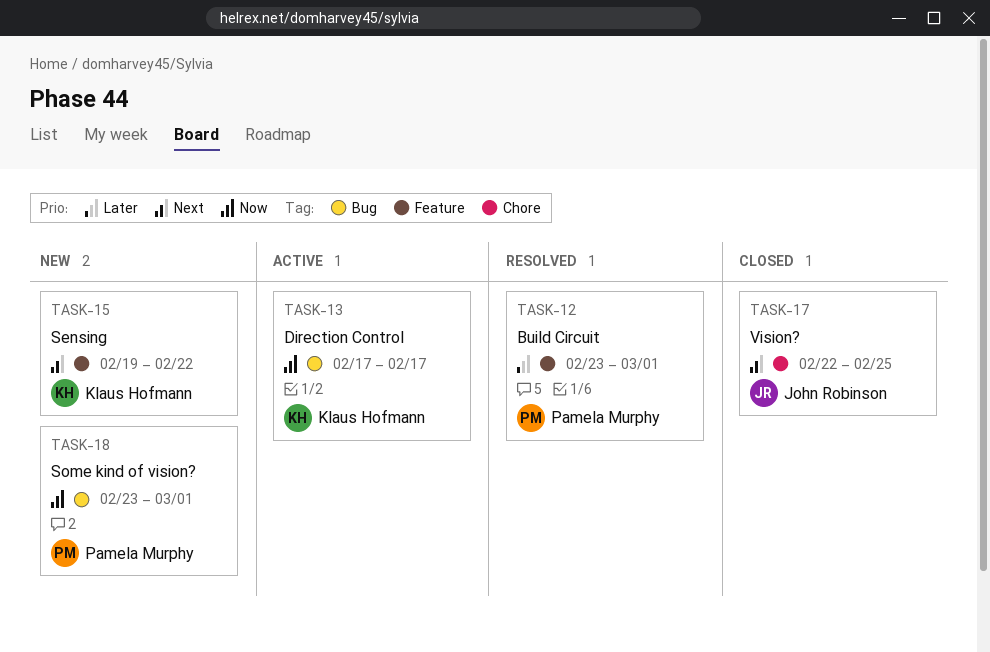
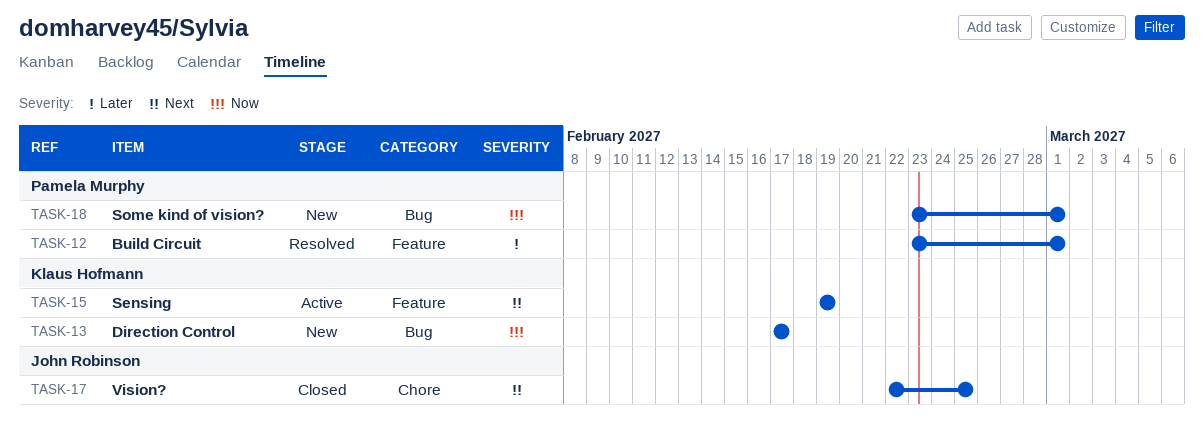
TASK-13, status: Active -> New
TASK-15, status: New -> Active
TASK-15, due: Feb 22 -> Feb 19

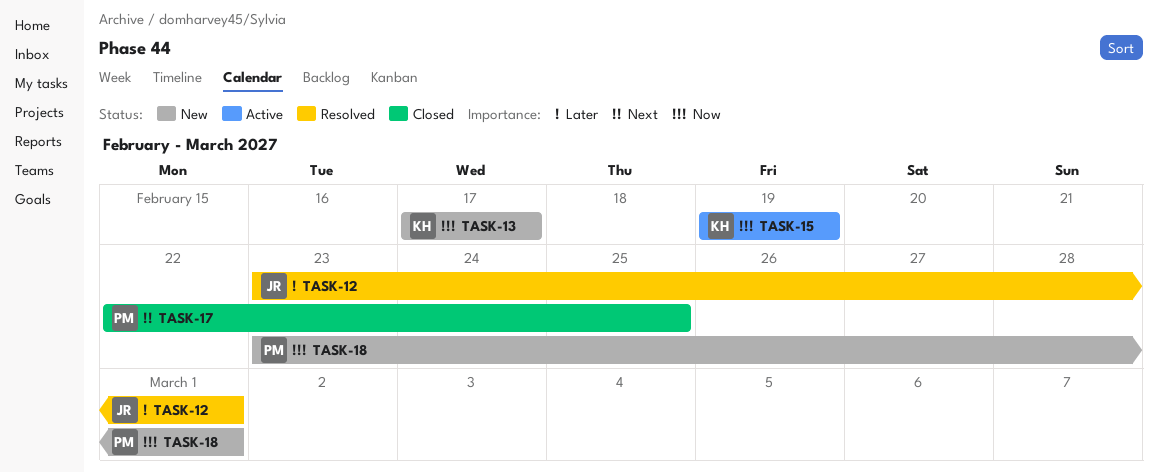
TASK-12, owner: Pamela Murphy -> John Robinson
TASK-15, priority: Next -> Now
TASK-17, owner: John Robinson -> Pamela Murphy

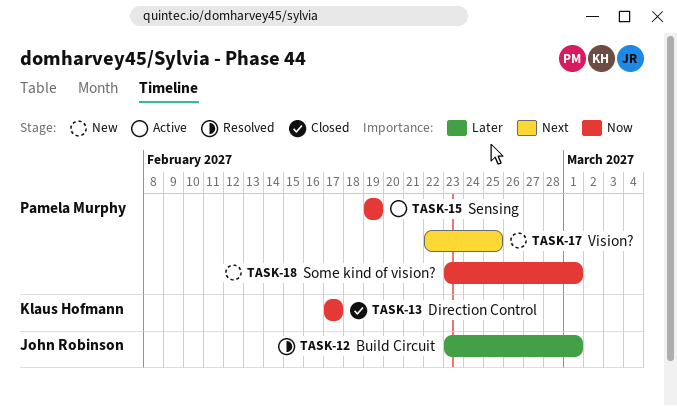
TASK-13, status: New -> Closed
TASK-15, owner: Klaus Hofmann -> Pamela Murphy
TASK-17, status: Closed -> New

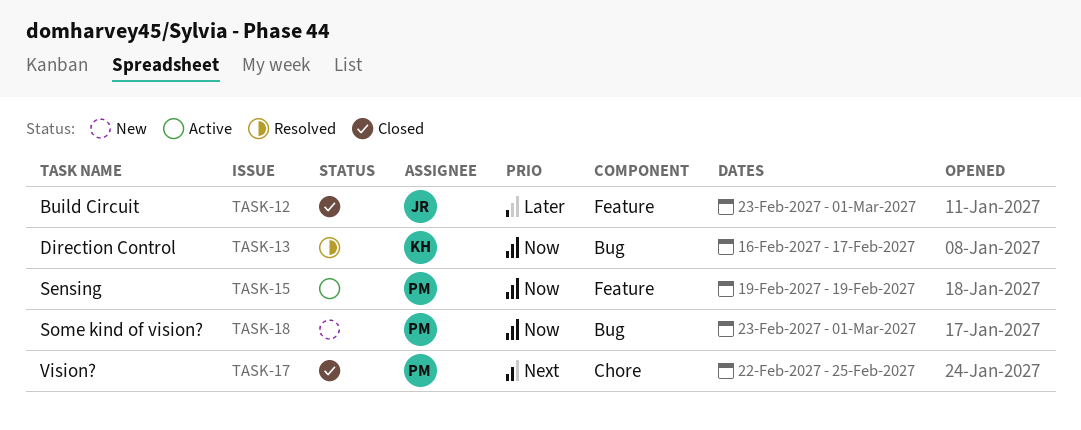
TASK-12, status: Resolved -> Closed
TASK-13, status: Closed -> Resolved
TASK-13, start: Feb 17 -> Feb 16
TASK-17, status: New -> Closed

